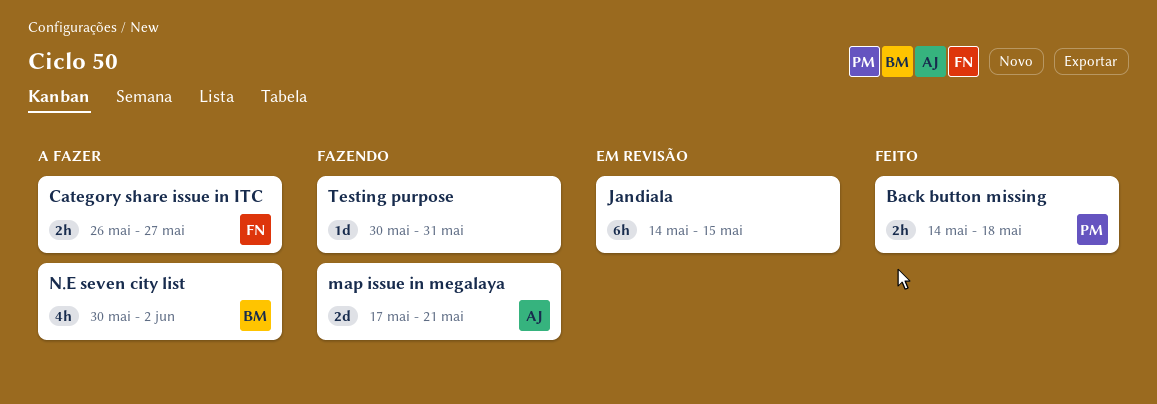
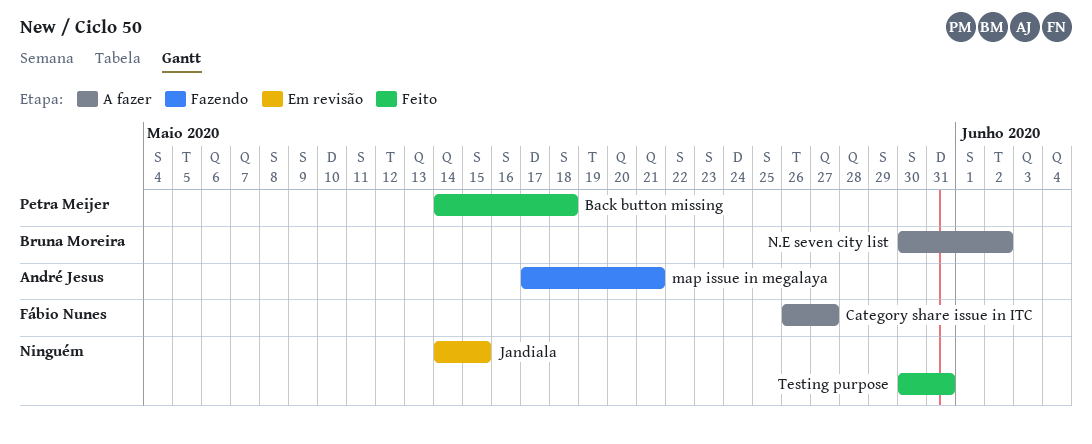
Testing purpose, status: Fazendo -> Feito

